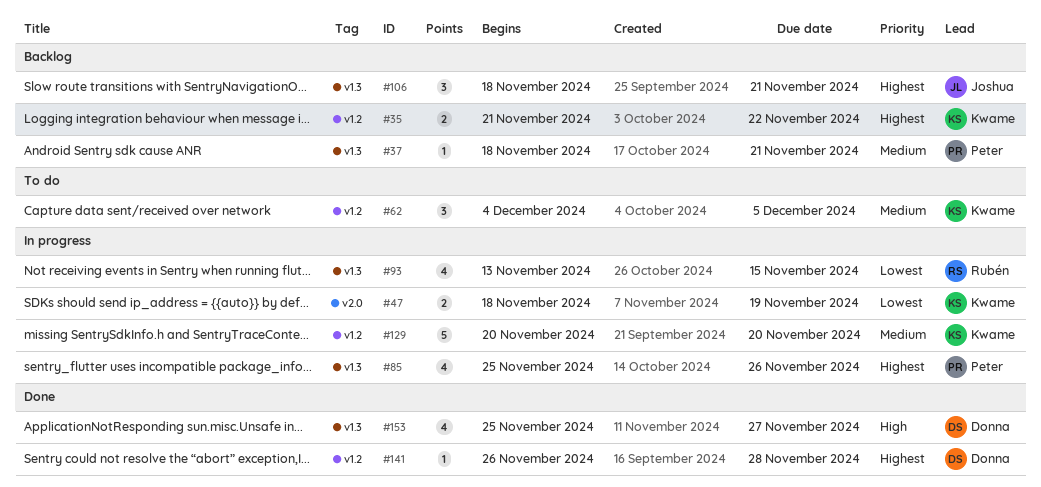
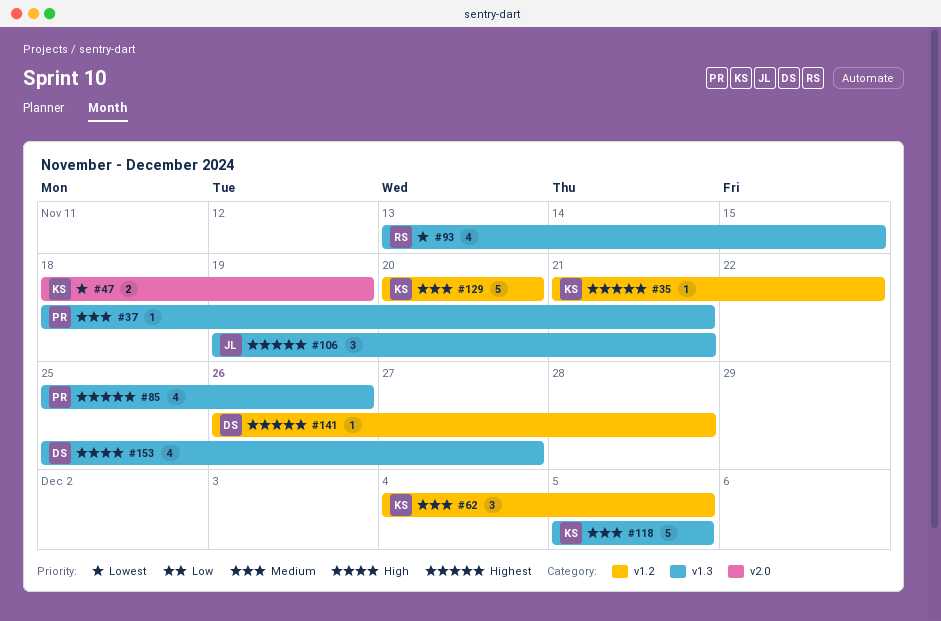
#35, estimate: 2 -> 1
#106, start: Nov 18 -> Nov 19
#118: none -> present

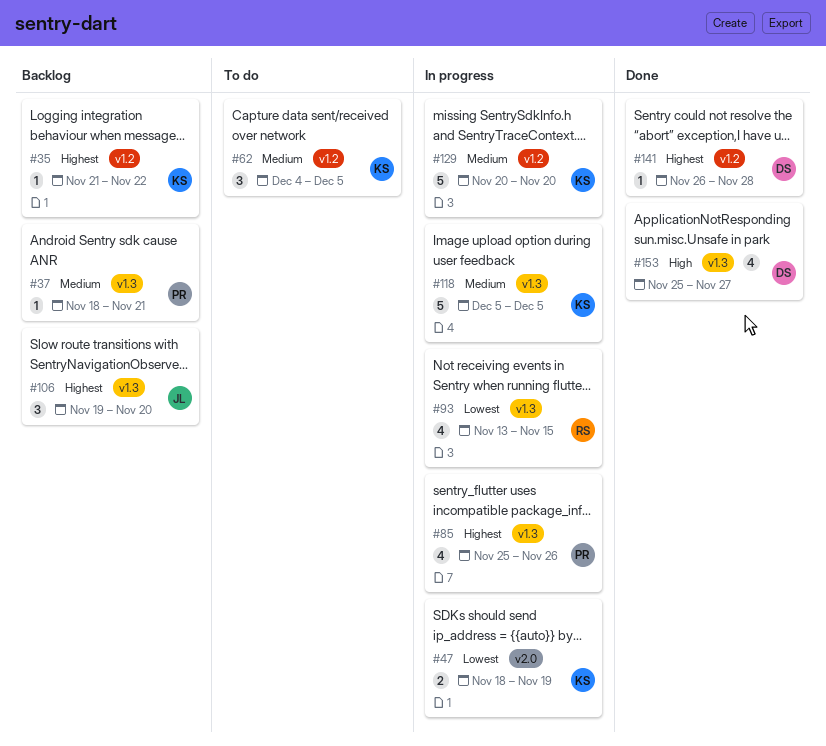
#106, due: Nov 21 -> Nov 20

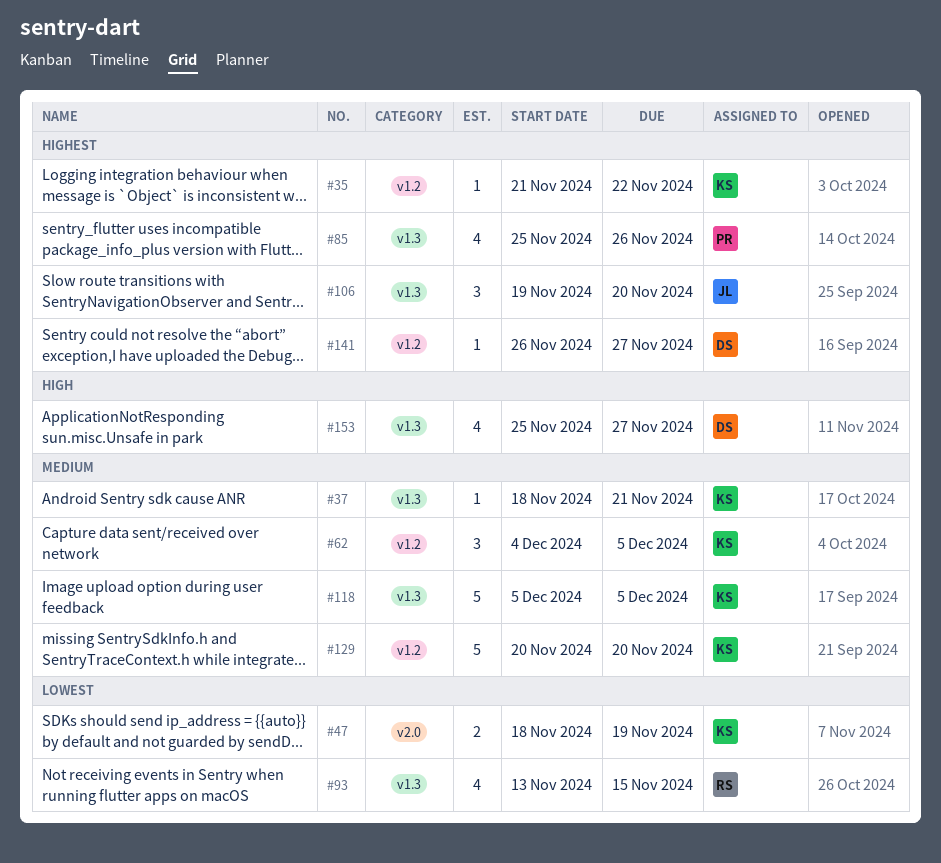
#37, owner: PR -> KS
#141, due: Nov 28 -> Nov 27

